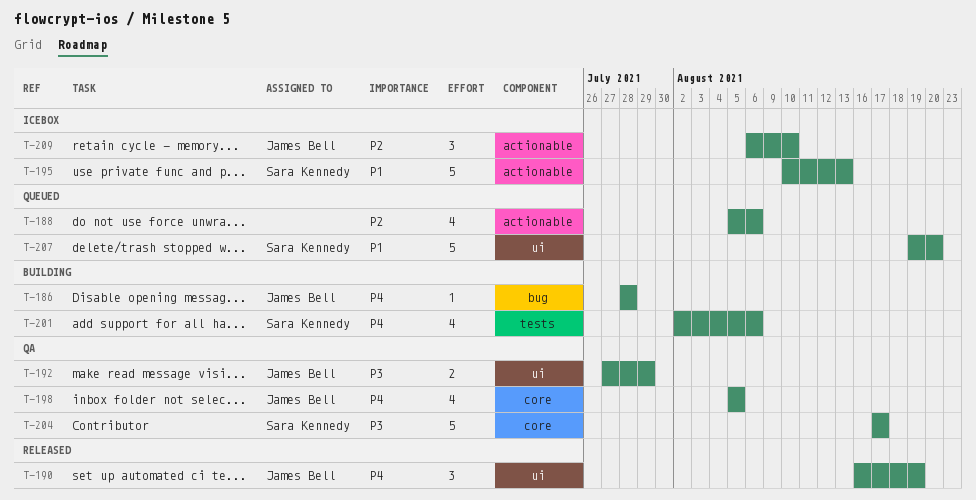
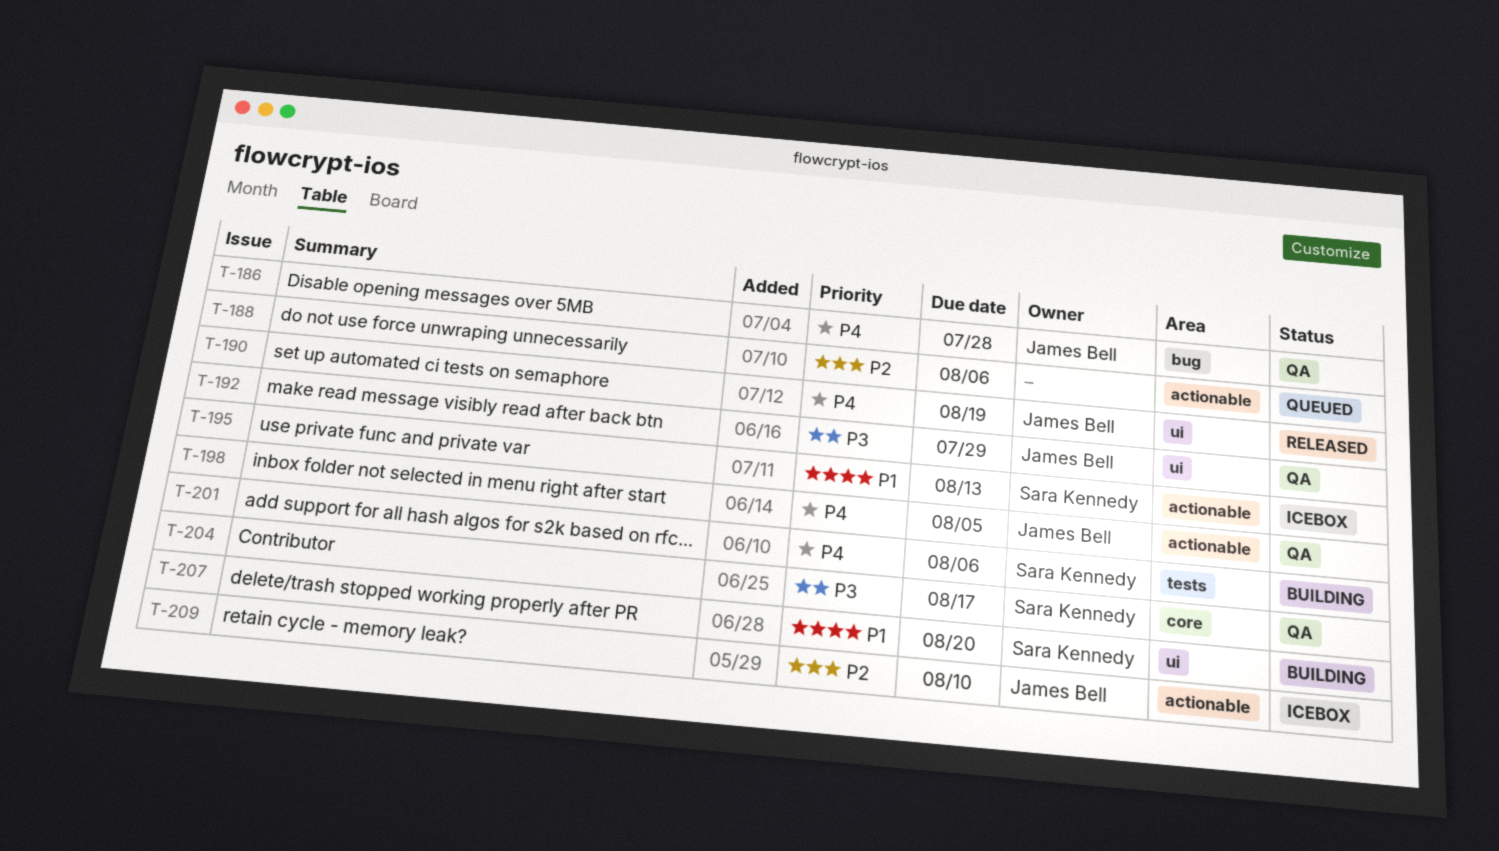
T-186, status: Building -> QA
T-198, label: core -> actionable
T-207, status: Queued -> Building

